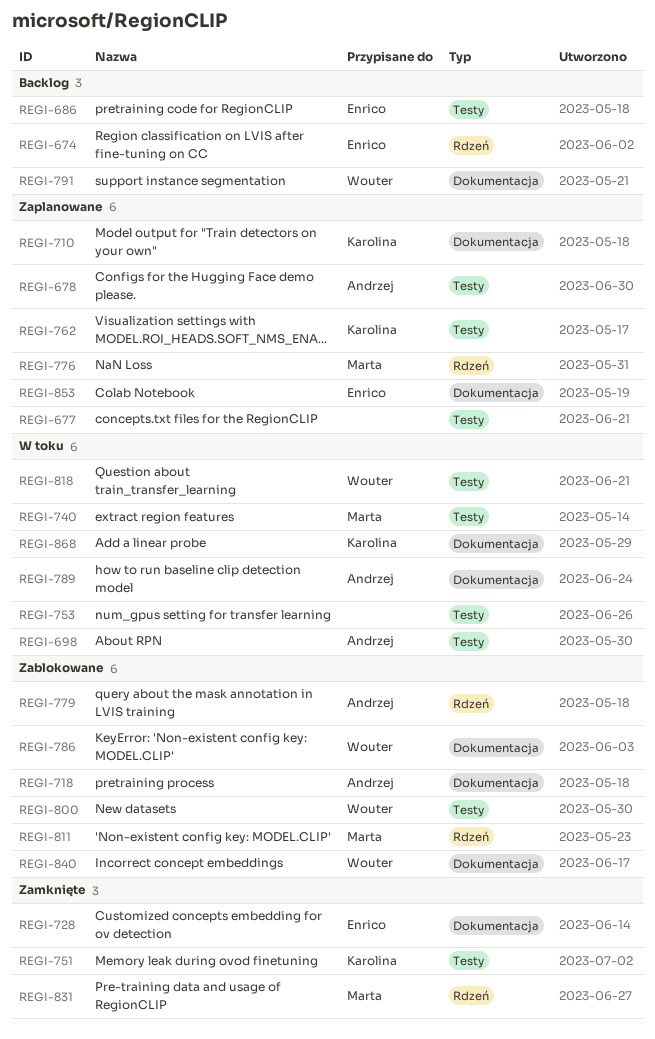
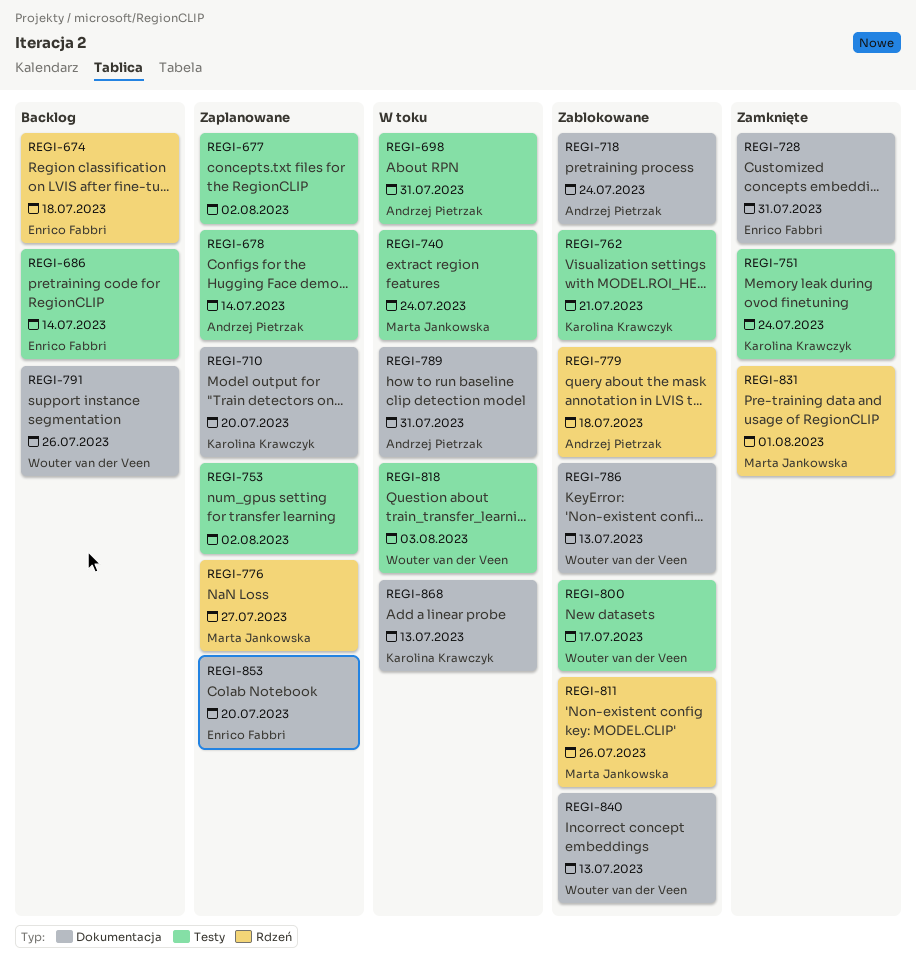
REGI-753, status: W toku -> Zaplanowane
REGI-762, status: Zaplanowane -> Zablokowane

